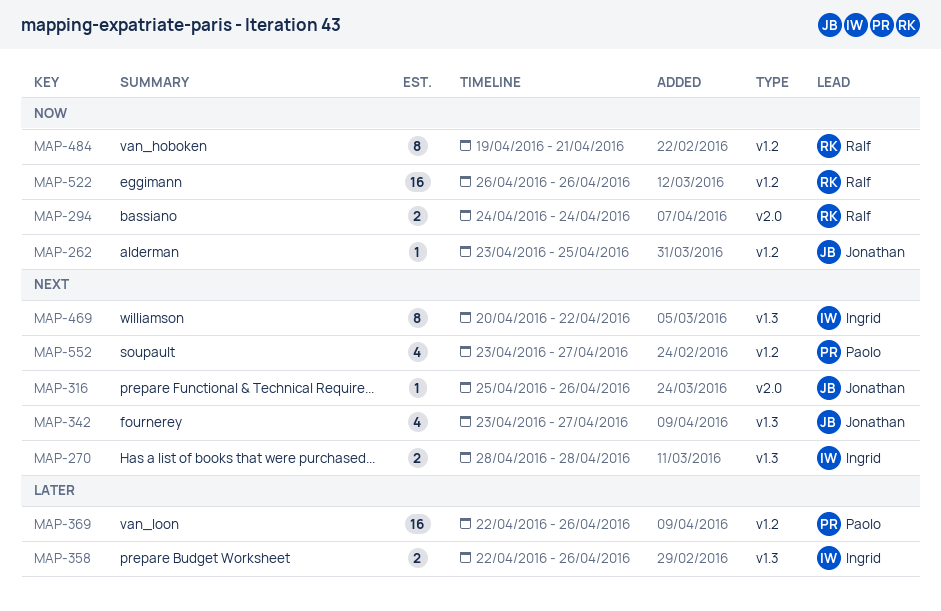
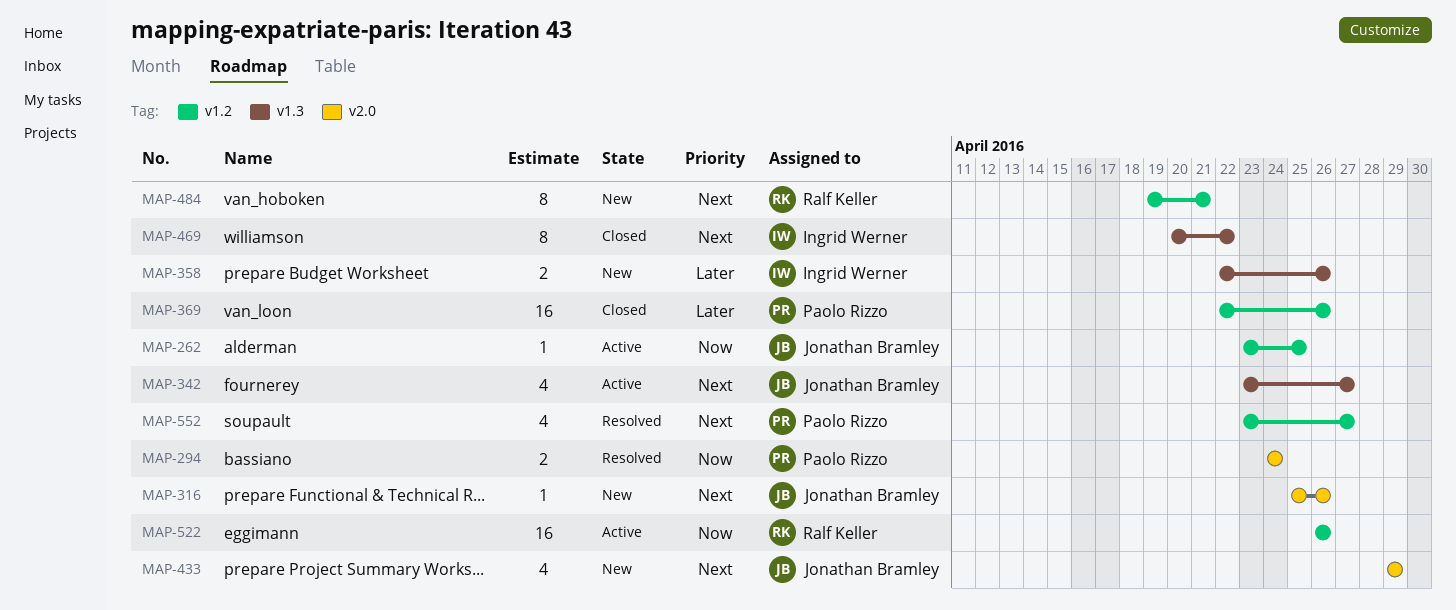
MAP-270: present -> none
MAP-294, owner: Ralf Keller -> Paolo Rizzo
MAP-433: none -> present
MAP-484, priority: Now -> Next

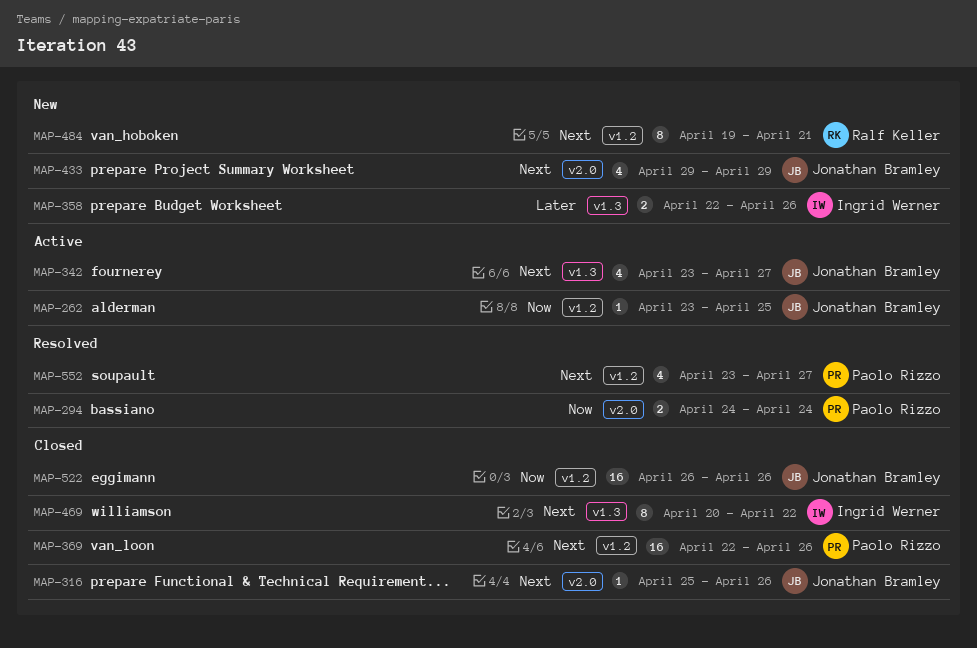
MAP-316, status: New -> Closed
MAP-369, priority: Later -> Next
MAP-522, status: Active -> Closed
MAP-522, owner: Ralf Keller -> Jonathan Bramley

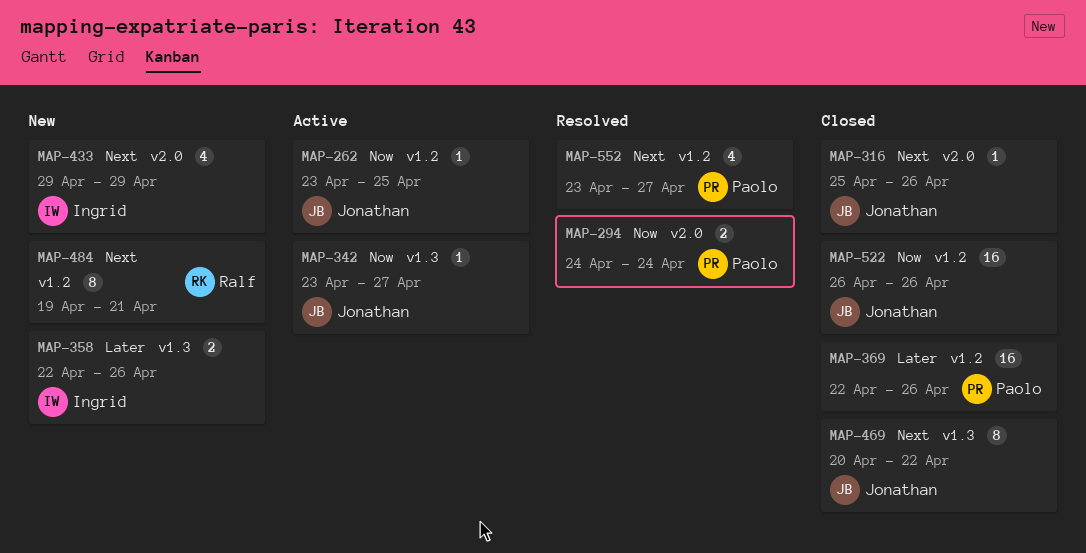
MAP-342, priority: Next -> Now
MAP-342, estimate: 4 -> 1
MAP-369, priority: Next -> Later
MAP-433, owner: Jonathan Bramley -> Ingrid Werner
MAP-469, owner: Ingrid Werner -> Jonathan Bramley

